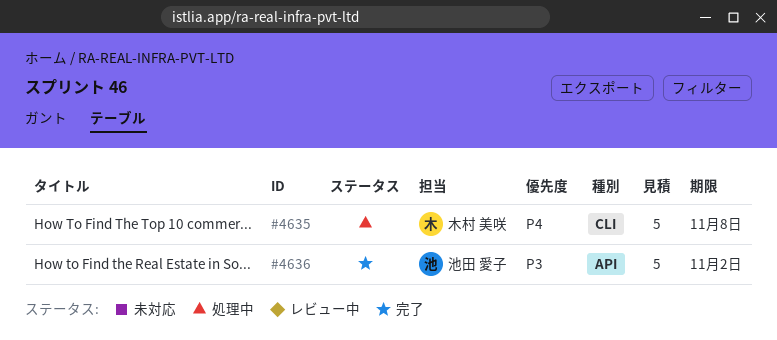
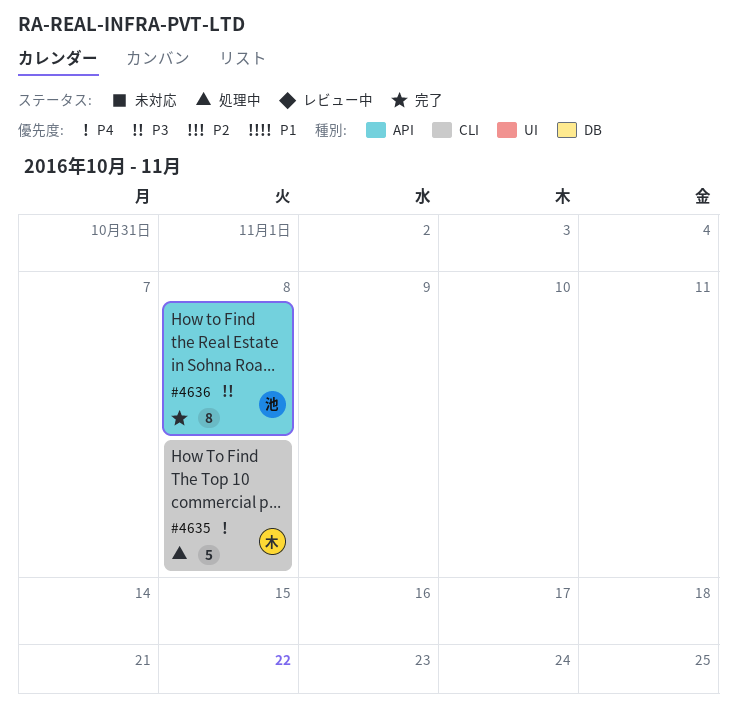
#4636, estimate: 5 -> 8
#4636, due: Nov 2 -> Nov 8

